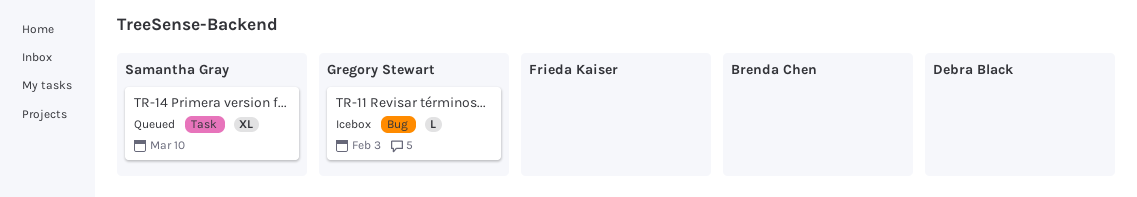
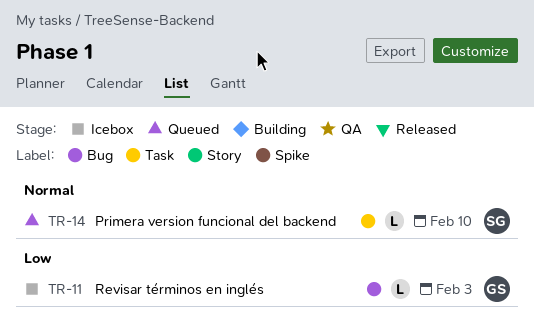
TR-14, estimate: XL -> L
TR-14, due: Mar 10 -> Feb 10

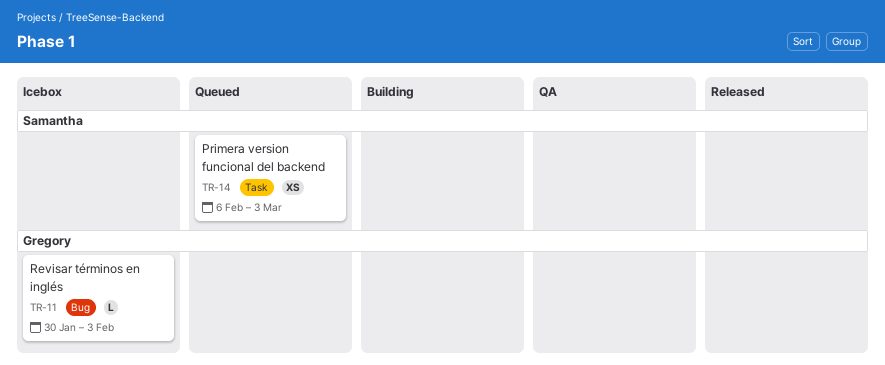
TR-14, estimate: L -> XS
TR-14, due: Feb 10 -> Mar 3

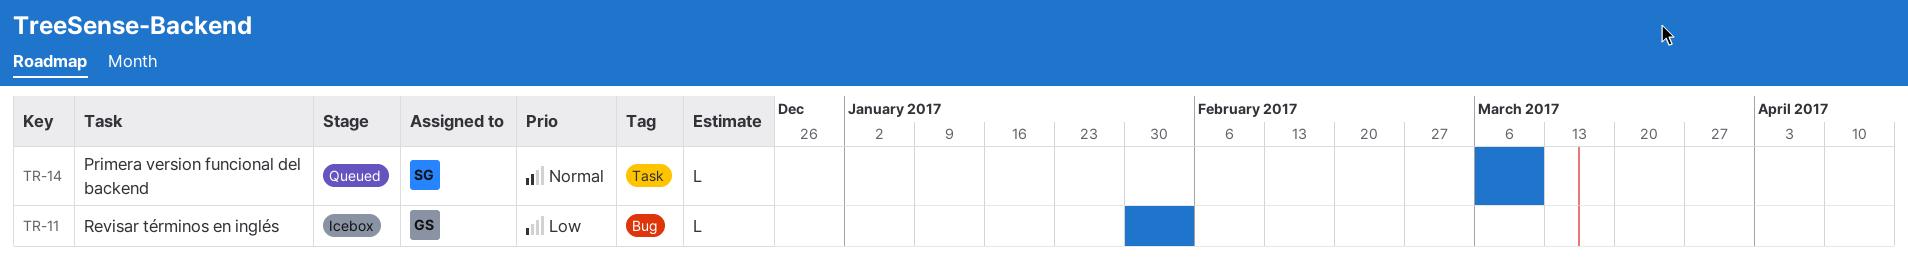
TR-14, estimate: XS -> L
TR-14, start: Feb 6 -> Mar 6
TR-14, due: Mar 3 -> Mar 10

